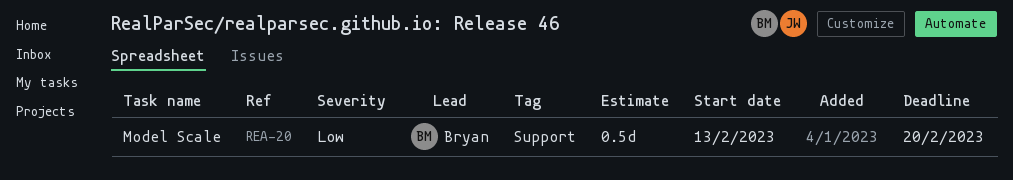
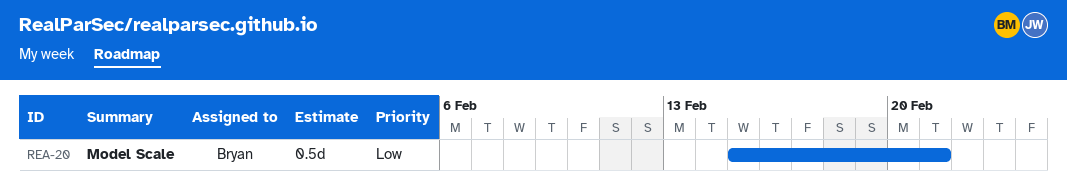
REA-20, start: Feb 13 -> Feb 15
REA-20, due: Feb 20 -> Feb 21

